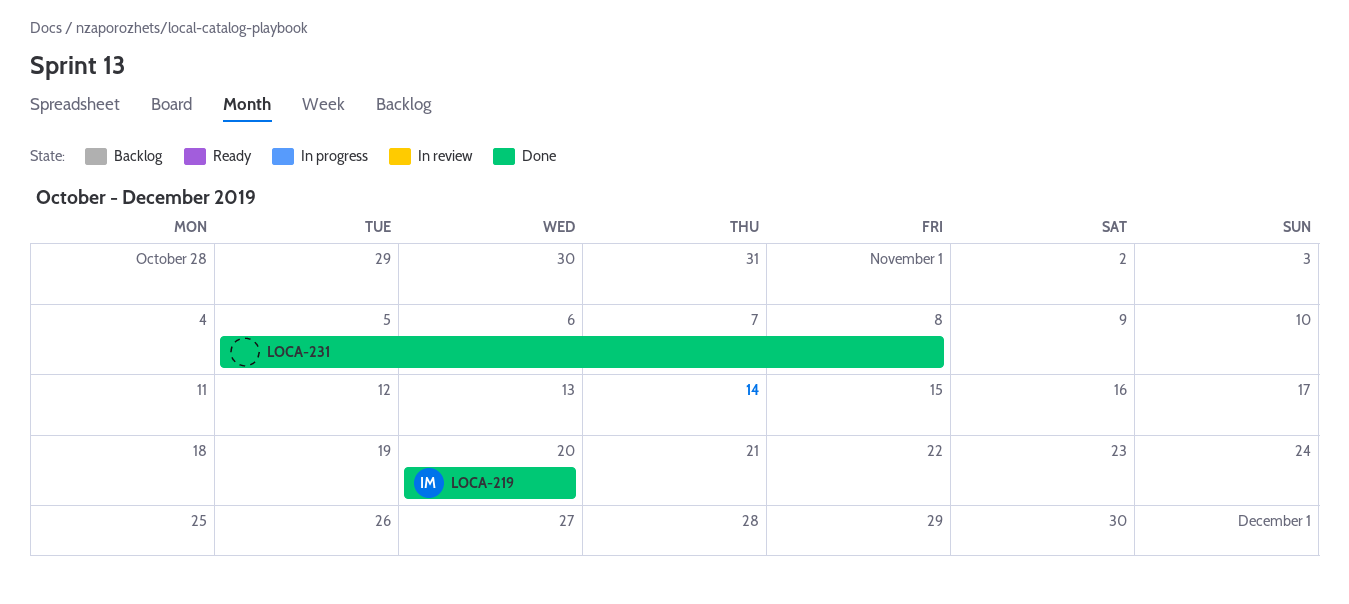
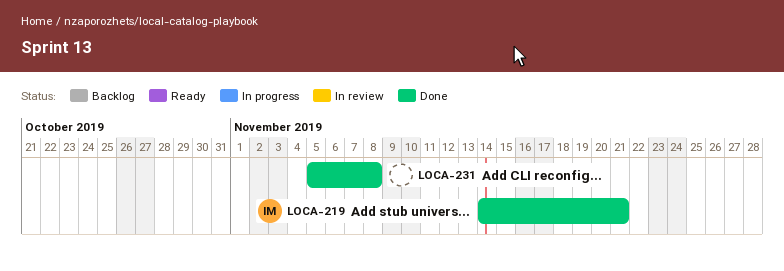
LOCA-219, start: Nov 20 -> Nov 14
LOCA-219, due: Nov 20 -> Nov 21

